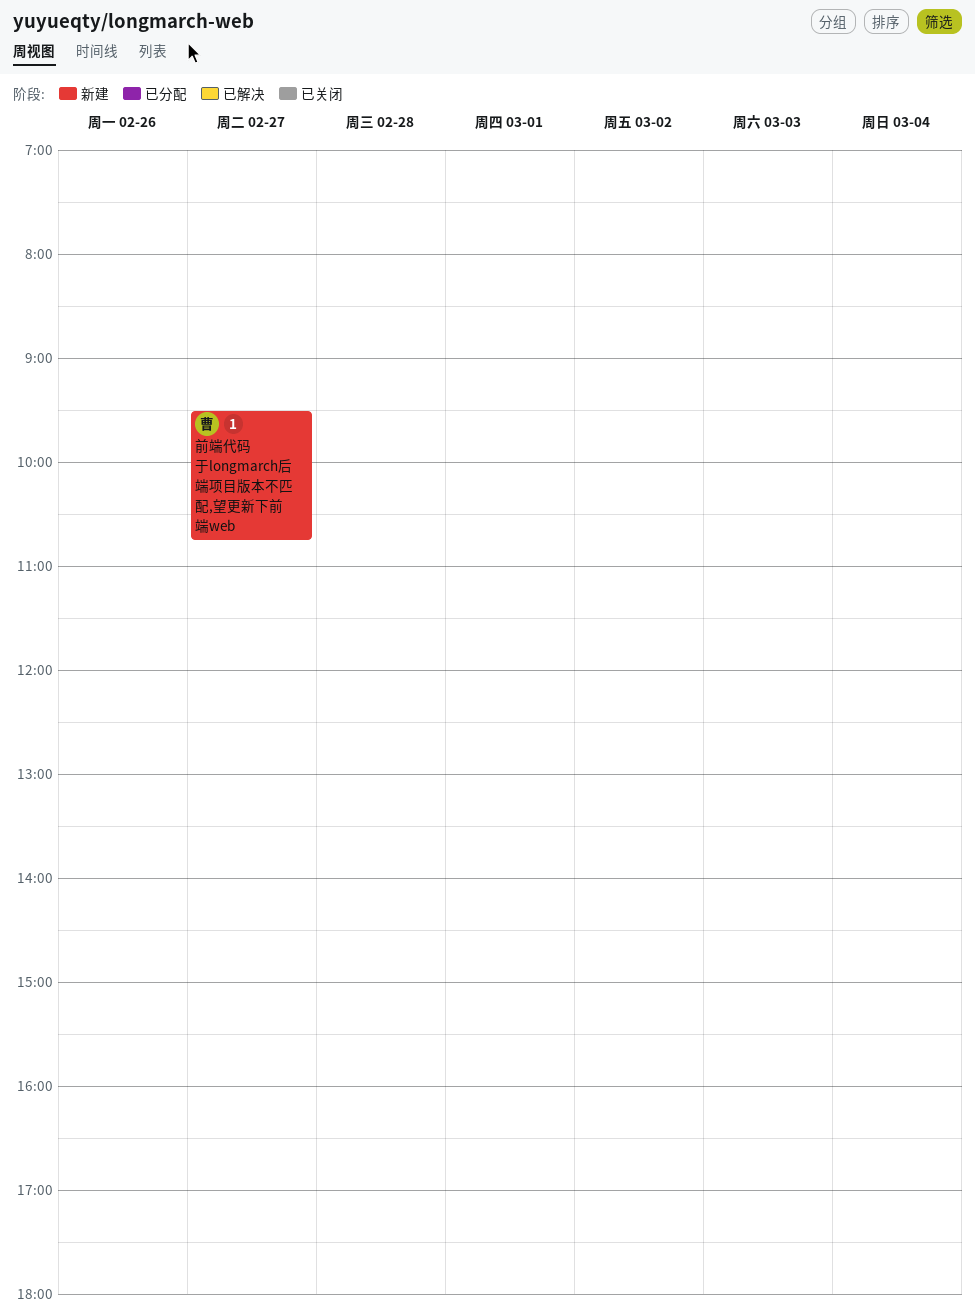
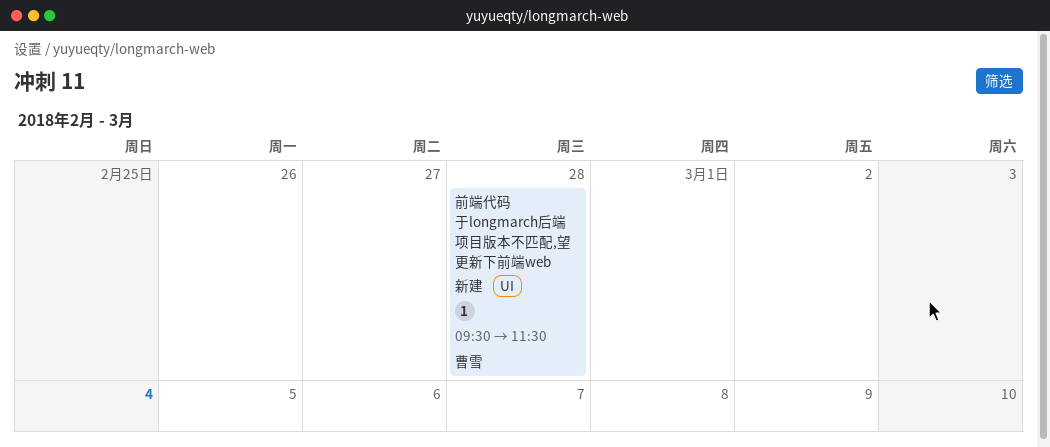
前端代码于longmarch后端项目版本不匹配,望更新下前端web, day: Feb 27 -> Feb 28
前端代码于longmarch后端项目版本不匹配,望更新下前端web, ends: 10:45 -> 11:30

